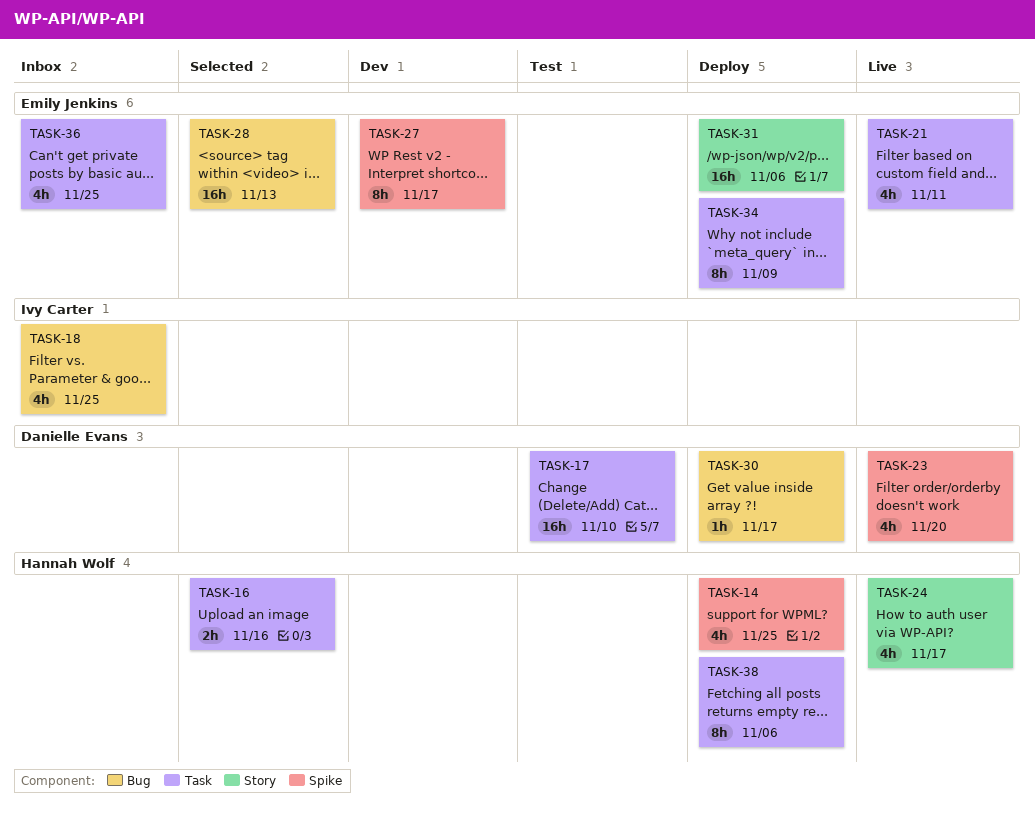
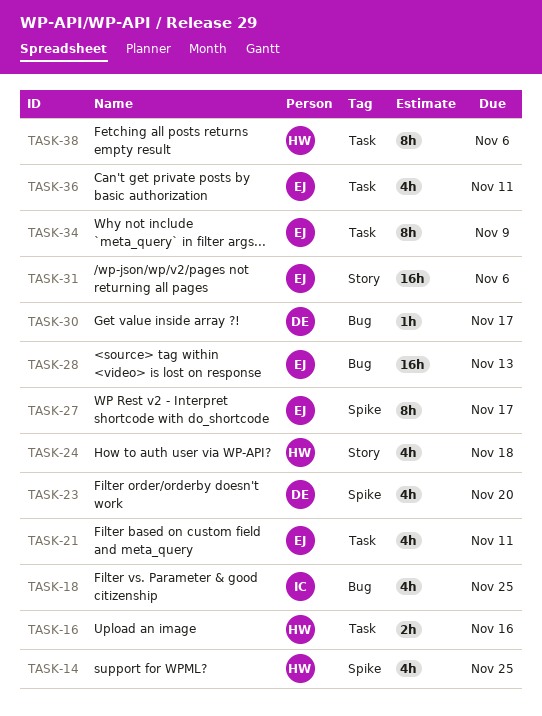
TASK-17: present -> none
TASK-24, due: Nov 17 -> Nov 18
TASK-36, due: Nov 25 -> Nov 11

